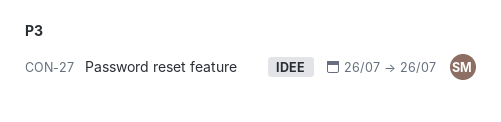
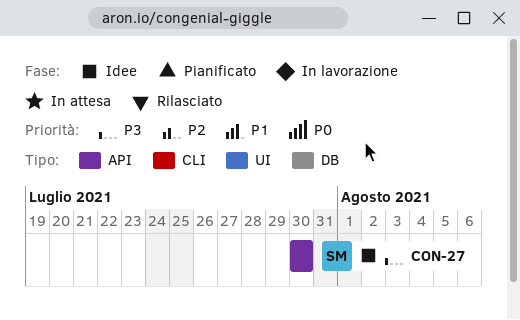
CON-27, start: Jul 26 -> Jul 30
CON-27, due: Jul 26 -> Jul 30

